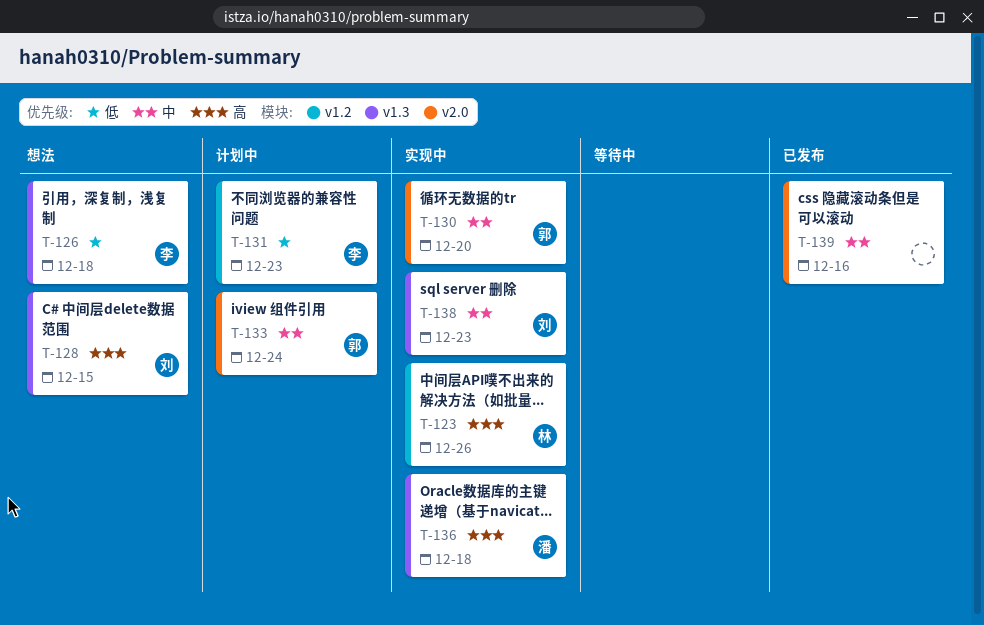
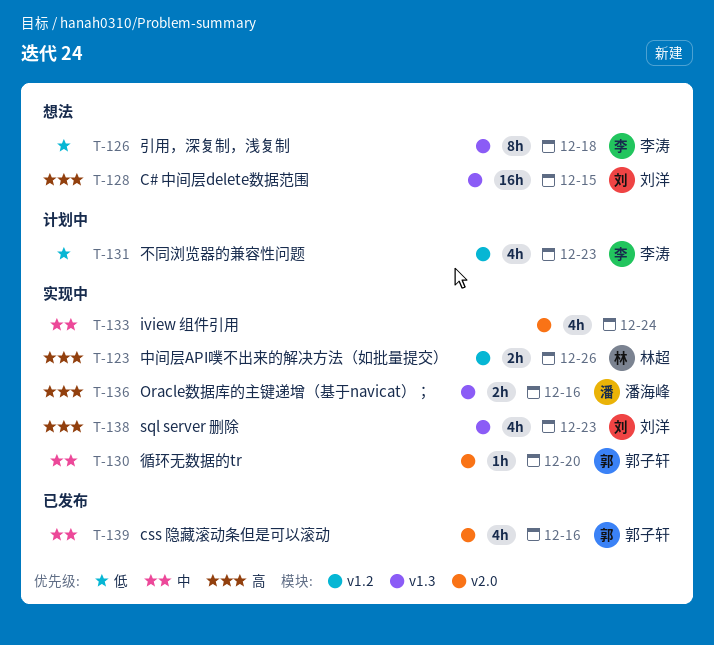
T-133, status: 计划中 -> 实现中
T-133, owner: 郭子轩 -> none
T-136, due: Dec 18 -> Dec 16
T-138, priority: 中 -> 高
T-139, owner: none -> 郭子轩

